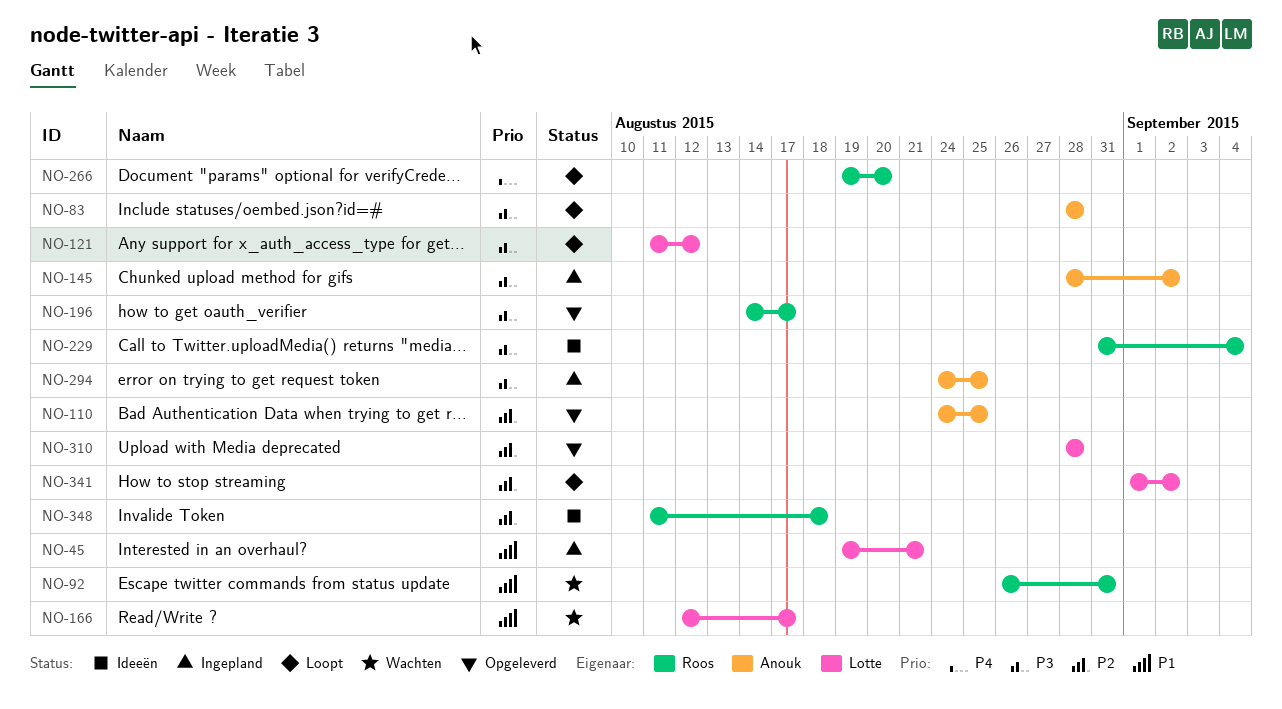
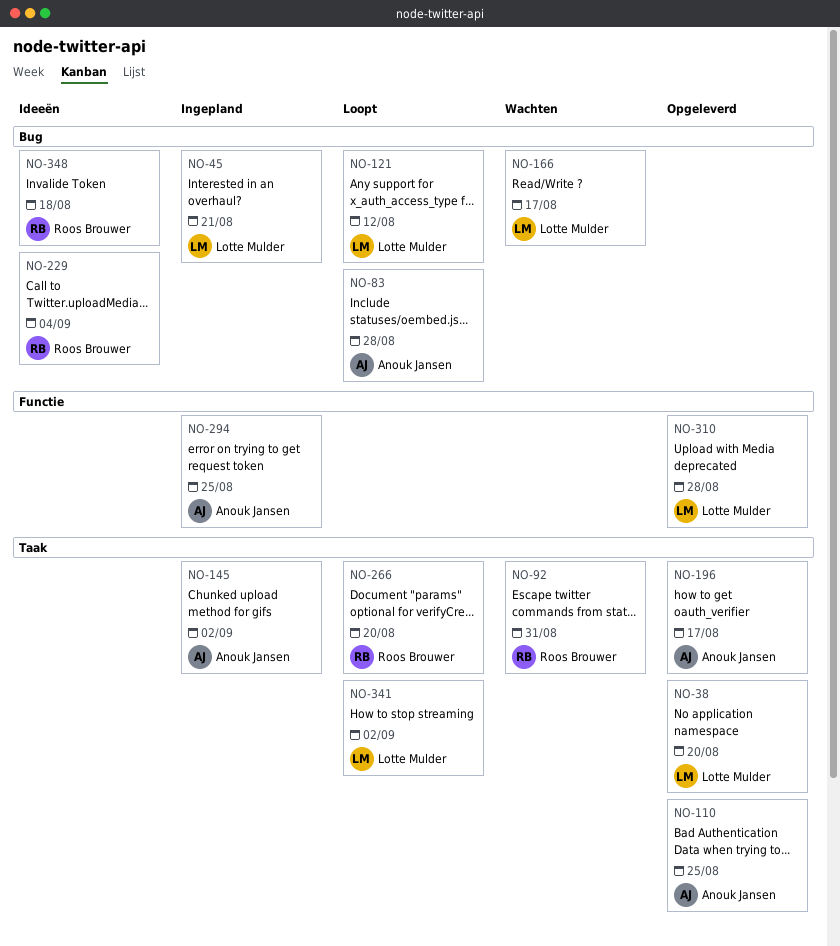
NO-38: none -> present
NO-196, owner: Roos Brouwer -> Anouk Jansen

